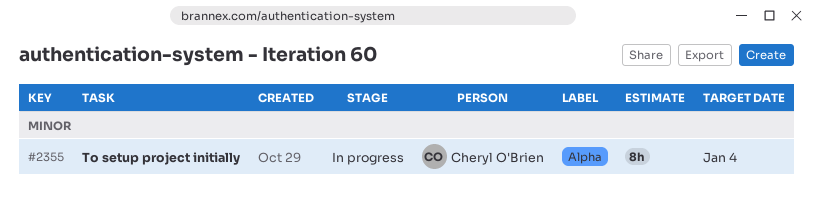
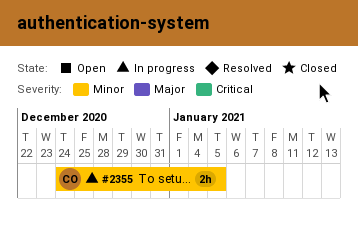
#2355, estimate: 8h -> 2h
#2355, due: Jan 4 -> Jan 5

